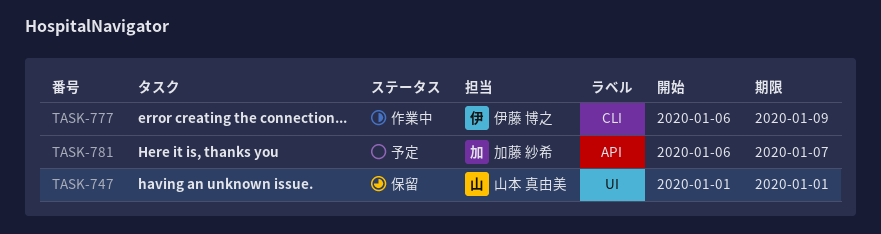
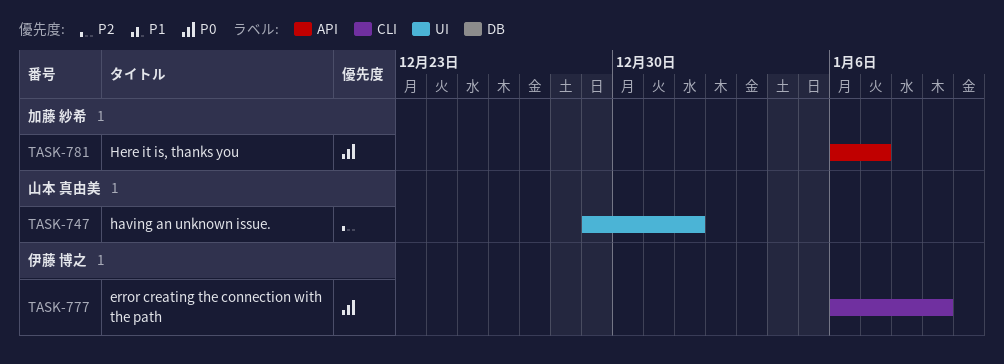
TASK-747, start: Jan 1 -> Dec 29

